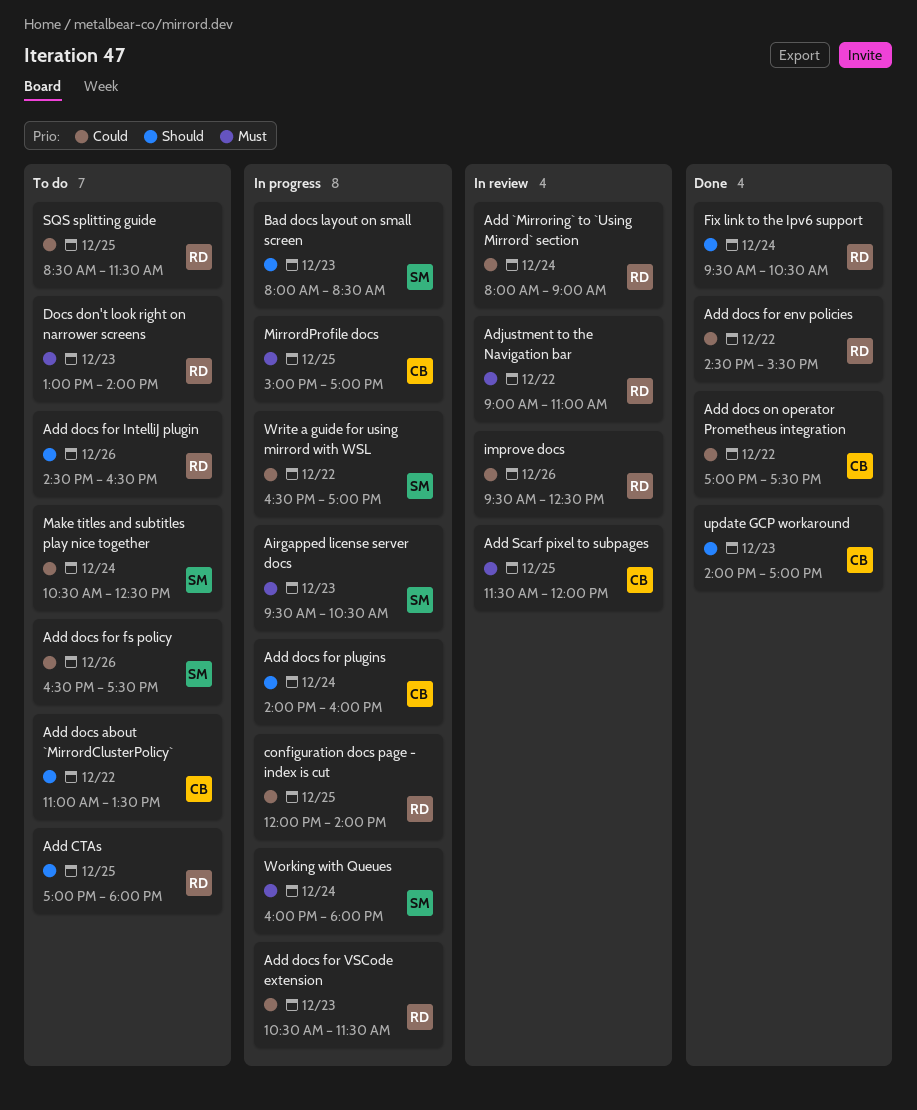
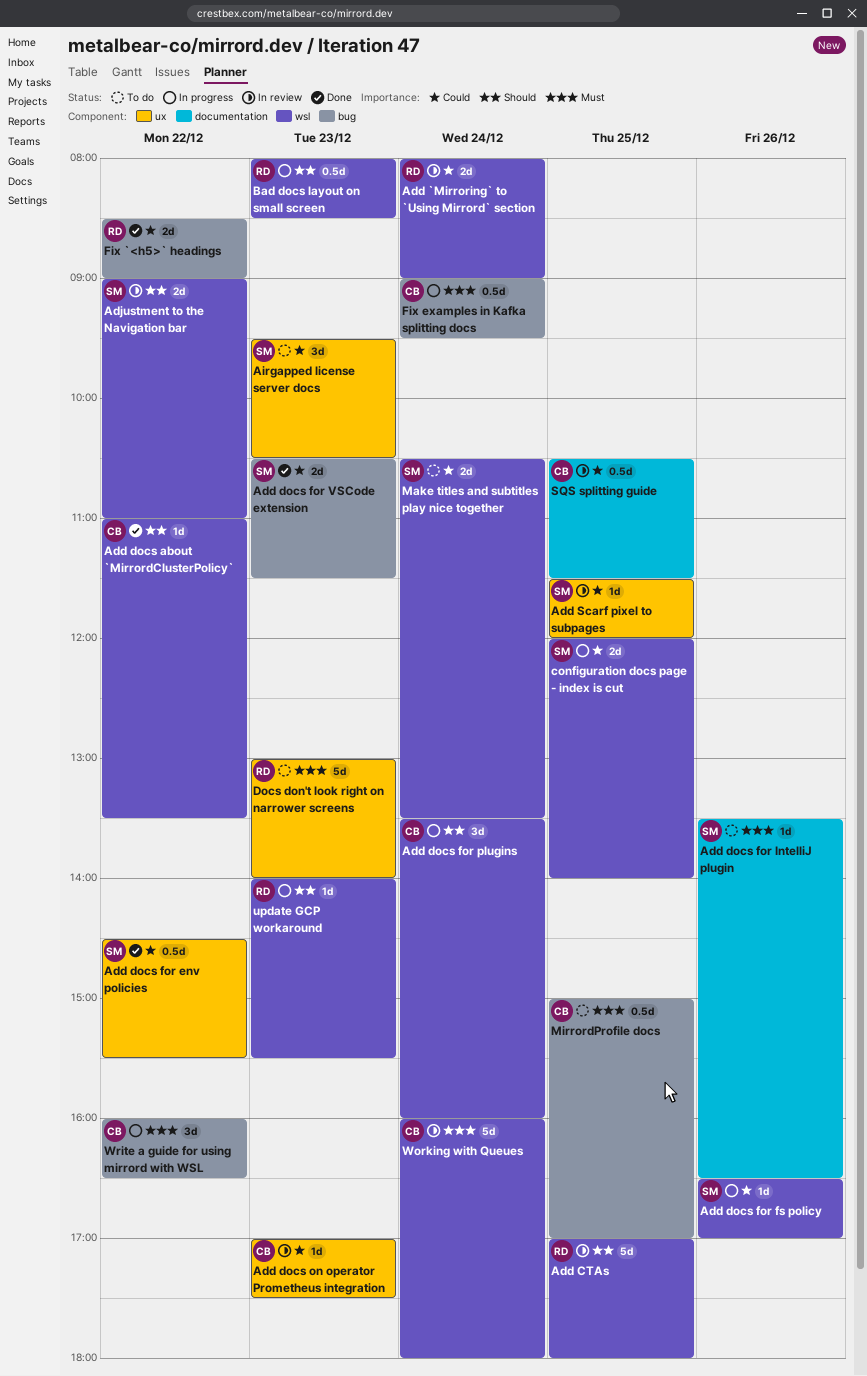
Add CTAs, status: To do -> In review
Add docs about `MirrordClusterPolicy`, status: To do -> Done
Add docs for env policies, owner: RD -> SM
Add docs for fs policy, status: To do -> In progress
Add docs for fs policy, ends: 17:30 -> 17:00
Add docs for IntelliJ plugin, owner: RD -> SM
Add docs for IntelliJ plugin, priority: Should -> Must
Add docs for IntelliJ plugin, begins: 14:30 -> 13:30
Add docs for plugins, begins: 14:00 -> 13:30
Add docs for VSCode extension, status: In progress -> Done
Add docs for VSCode extension, owner: RD -> SM
Add docs on operator Prometheus integration, status: Done -> In review
Add docs on operator Prometheus integration, day: Dec 22 -> Dec 23
Add Scarf pixel to subpages, owner: CB -> SM
Add Scarf pixel to subpages, priority: Must -> Could
Adjustment to the Navigation bar, owner: RD -> SM
Adjustment to the Navigation bar, priority: Must -> Should
Airgapped license server docs, status: In progress -> To do
Airgapped license server docs, priority: Must -> Could
Bad docs layout on small screen, owner: SM -> RD
configuration docs page - index is cut, owner: RD -> SM
Fix `<h5>` headings: none -> present
Fix examples in Kafka splitting docs: none -> present
Fix link to the Ipv6 support: present -> none
improve docs: present -> none
Make titles and subtitles play nice together, ends: 12:30 -> 13:30
MirrordProfile docs, status: In progress -> To do
SQS splitting guide, status: To do -> In review
SQS splitting guide, owner: RD -> CB
SQS splitting guide, begins: 08:30 -> 10:30
update GCP workaround, status: Done -> In progress
update GCP workaround, owner: CB -> RD
update GCP workaround, ends: 17:00 -> 15:30
Working with Queues, status: In progress -> In review
Working with Queues, owner: SM -> CB
Write a guide for using mirrord with WSL, owner: SM -> CB
Write a guide for using mirrord with WSL, priority: Could -> Must
Write a guide for using mirrord with WSL, begins: 16:30 -> 16:00
Write a guide for using mirrord with WSL, ends: 17:00 -> 16:30

